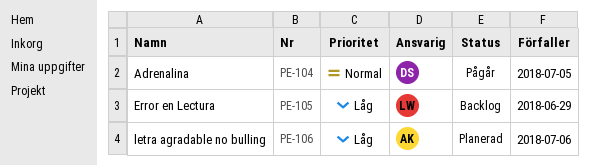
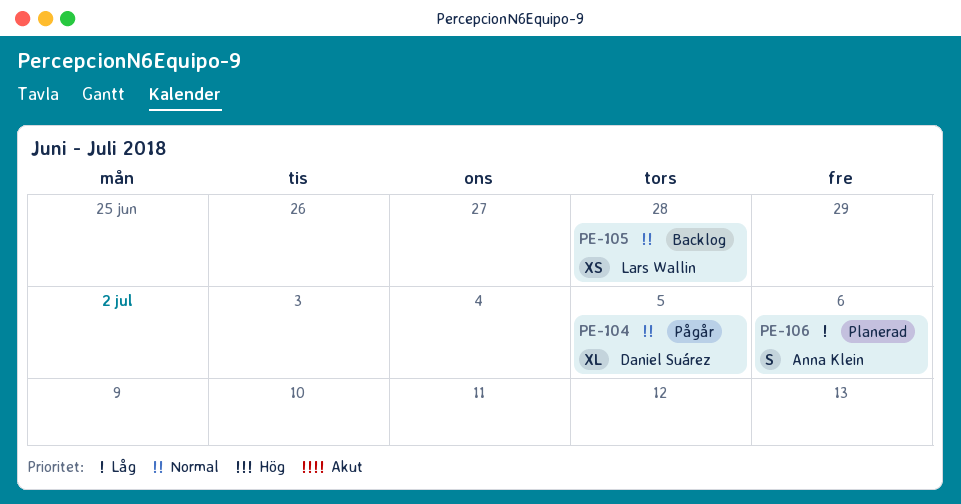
PE-105, priority: Låg -> Normal
PE-105, due: Jun 29 -> Jun 28

